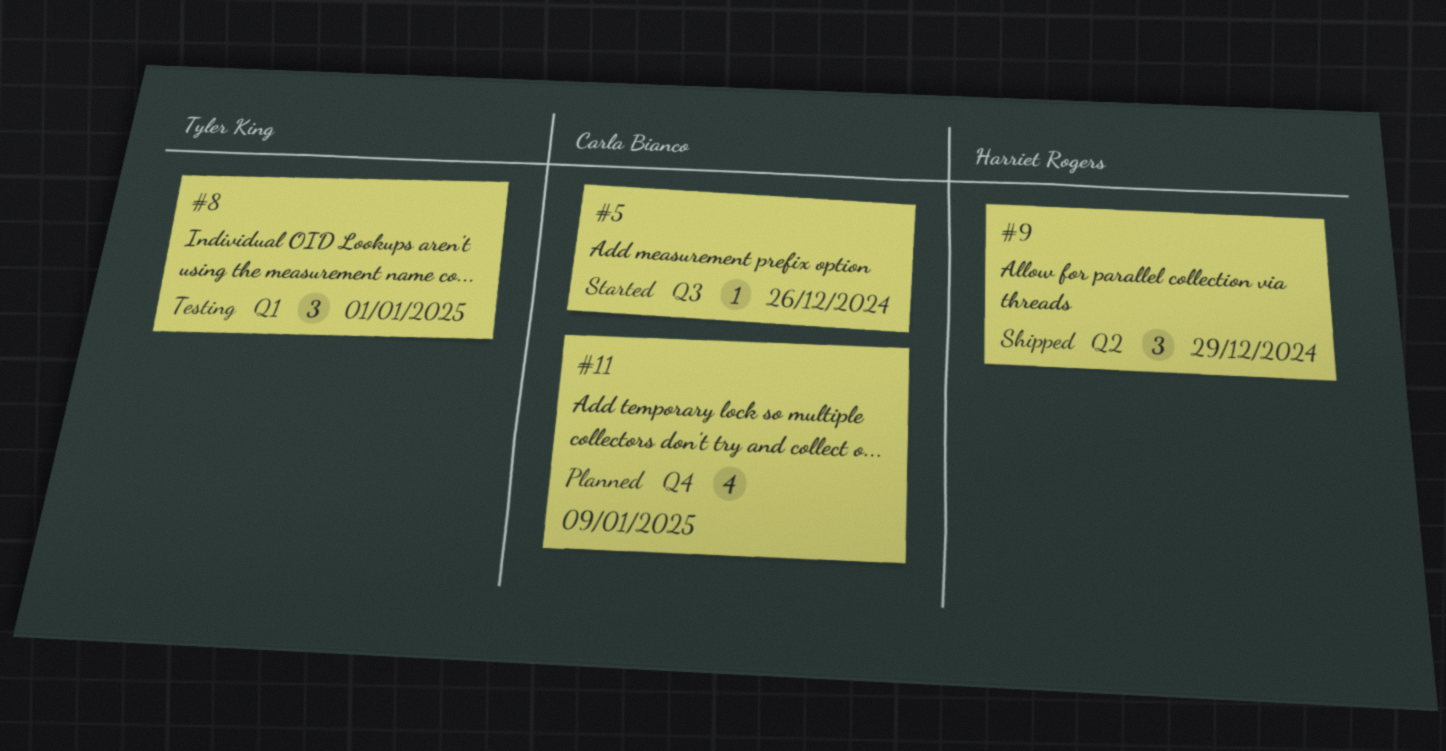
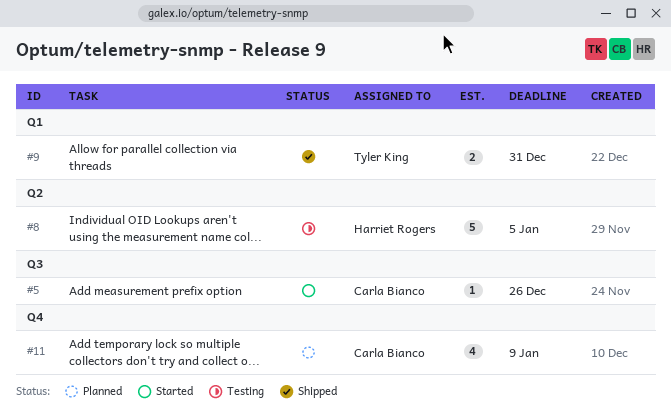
#8, owner: Tyler King -> Harriet Rogers
#8, label: Q1 -> Q2
#8, estimate: 3 -> 5
#8, due: Jan 1 -> Jan 5
#9, owner: Harriet Rogers -> Tyler King
#9, label: Q2 -> Q1
#9, estimate: 3 -> 2
#9, due: Dec 29 -> Dec 31

